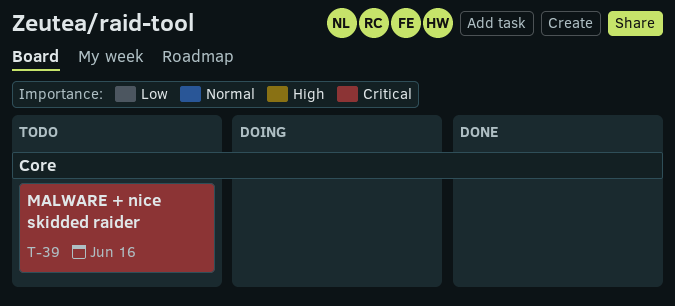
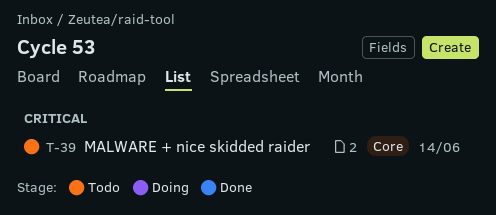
T-39, due: Jun 16 -> Jun 14

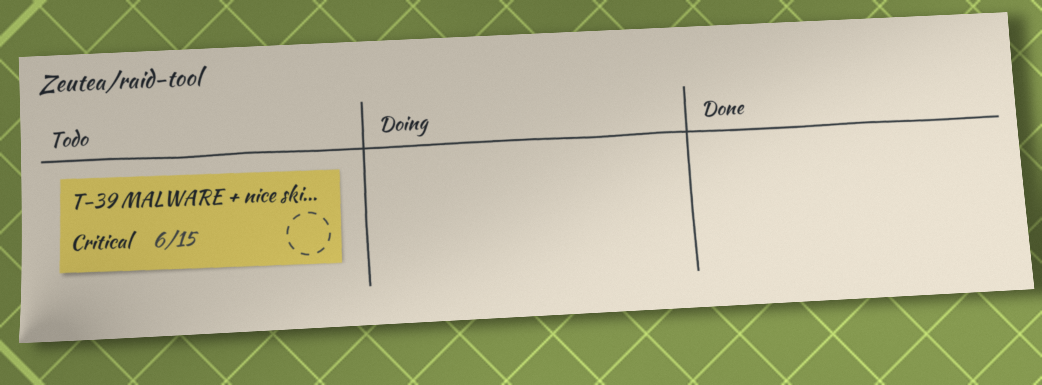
T-39, due: Jun 14 -> Jun 15

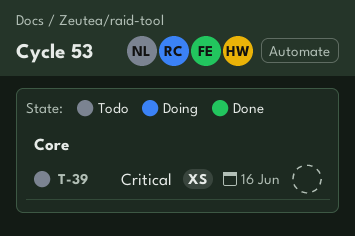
T-39, due: Jun 15 -> Jun 16

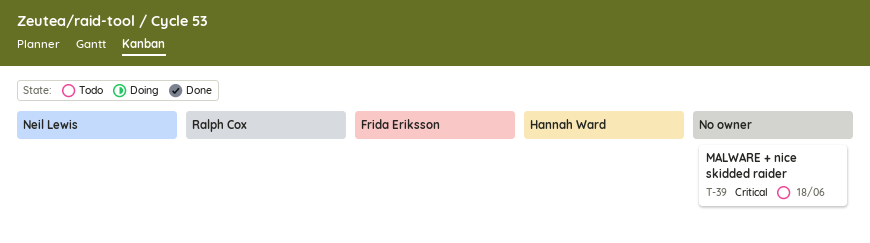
T-39, due: Jun 16 -> Jun 18

